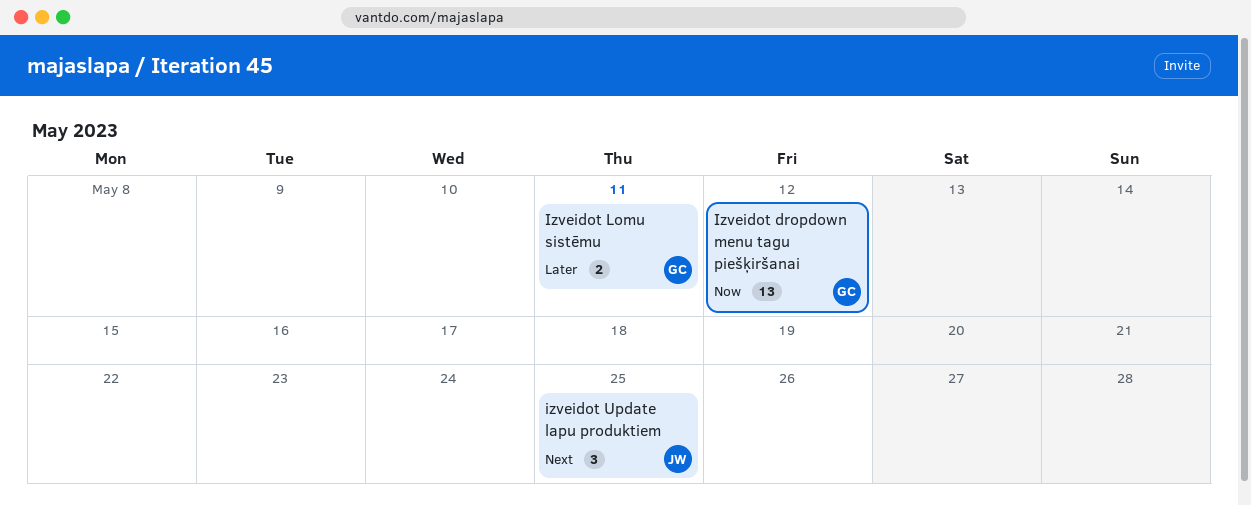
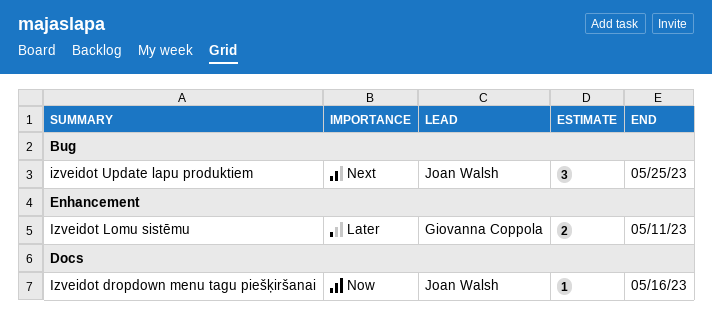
Izveidot dropdown menu tagu piešķiršanai, owner: Giovanna Coppola -> Joan Walsh
Izveidot dropdown menu tagu piešķiršanai, estimate: 13 -> 1
Izveidot dropdown menu tagu piešķiršanai, due: May 12 -> May 16

